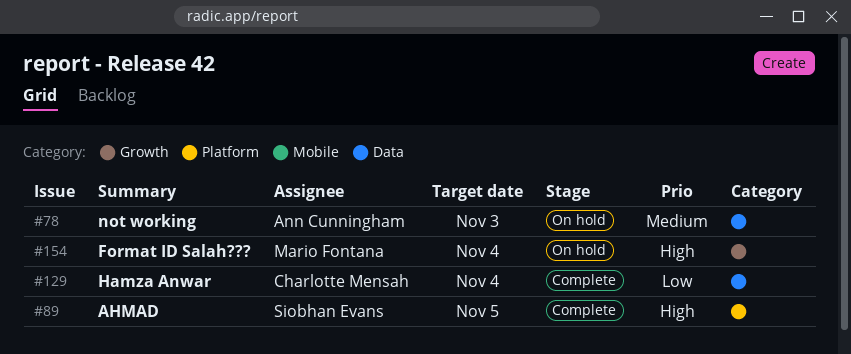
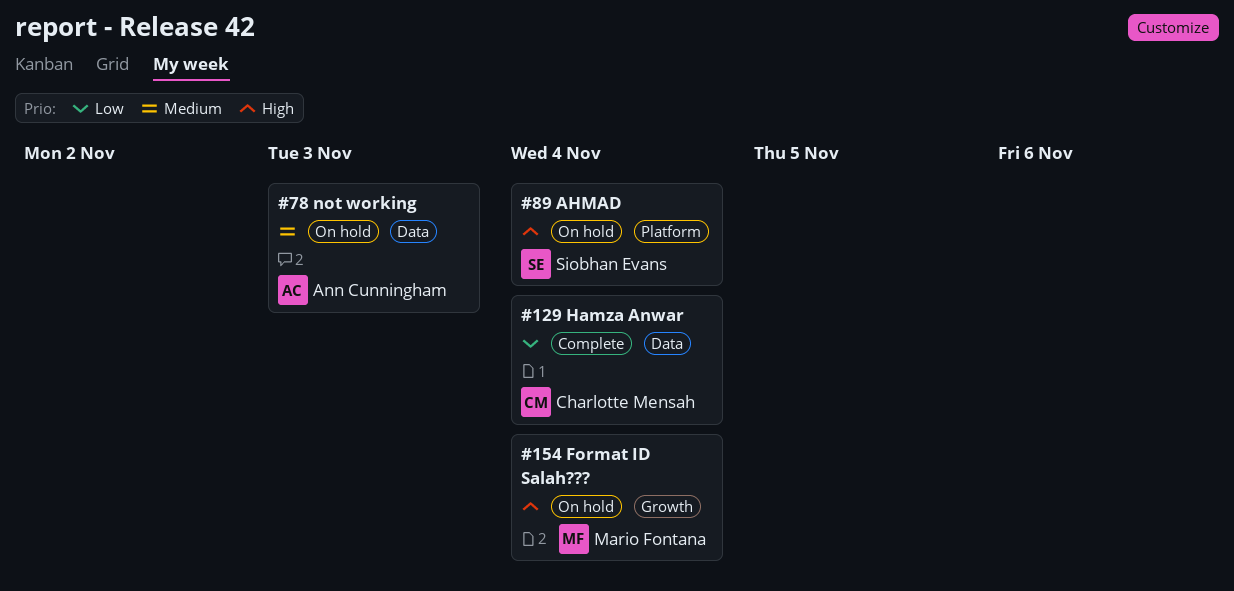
#89, status: Complete -> On hold
#89, due: Nov 5 -> Nov 4

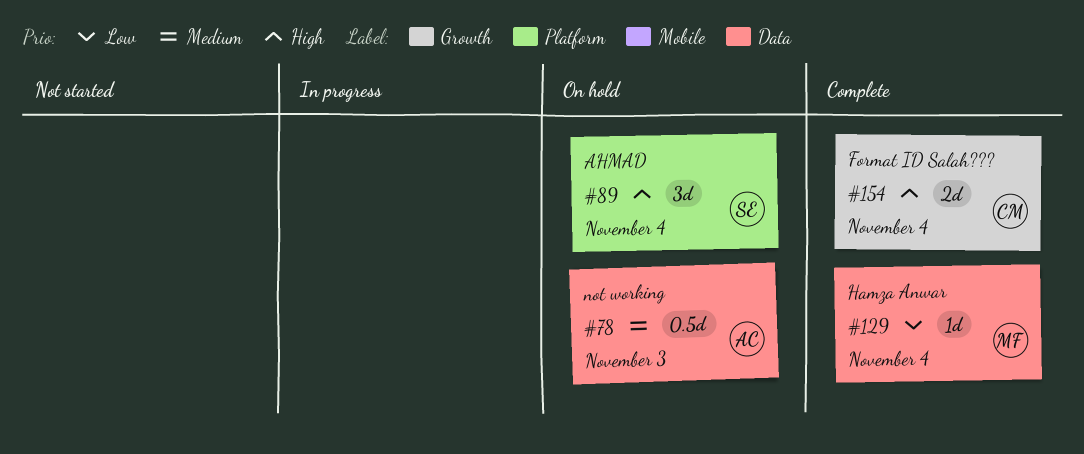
#129, owner: Charlotte Mensah -> Mario Fontana
#154, status: On hold -> Complete
#154, owner: Mario Fontana -> Charlotte Mensah

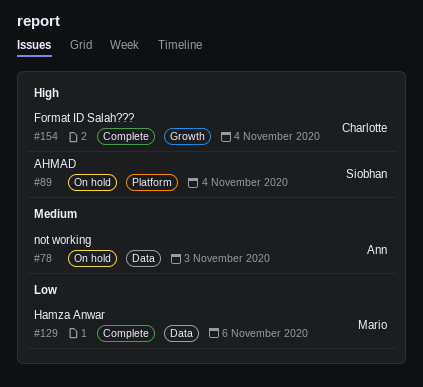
#129, due: Nov 4 -> Nov 6

